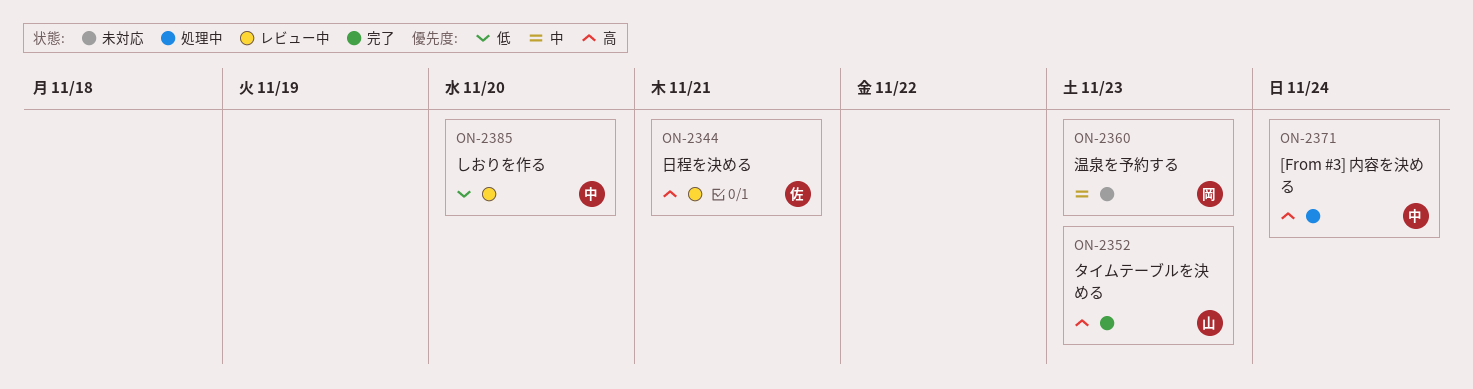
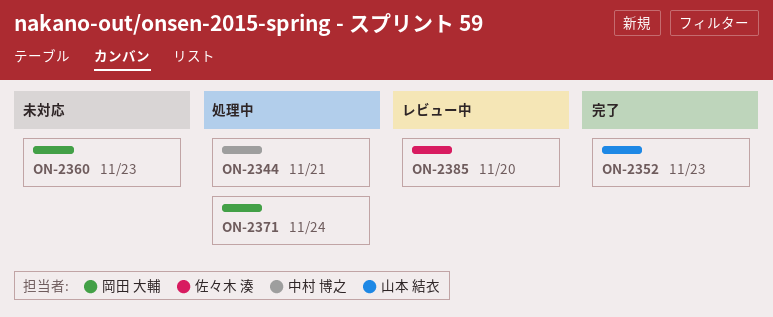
ON-2344, status: レビュー中 -> 処理中
ON-2344, owner: 佐々木 湊 -> 中村 博之
ON-2371, owner: 中村 博之 -> 岡田 大輔
ON-2385, owner: 中村 博之 -> 佐々木 湊

